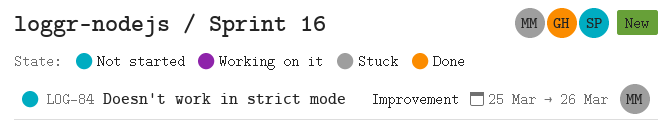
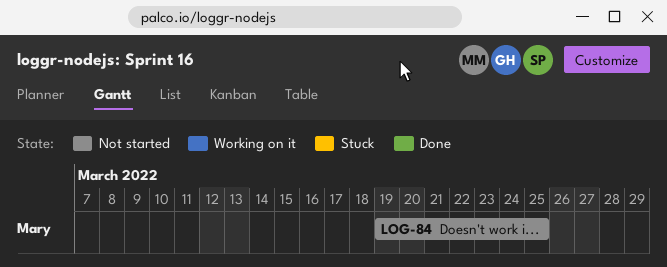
LOG-84, start: Mar 25 -> Mar 19
LOG-84, due: Mar 26 -> Mar 25

